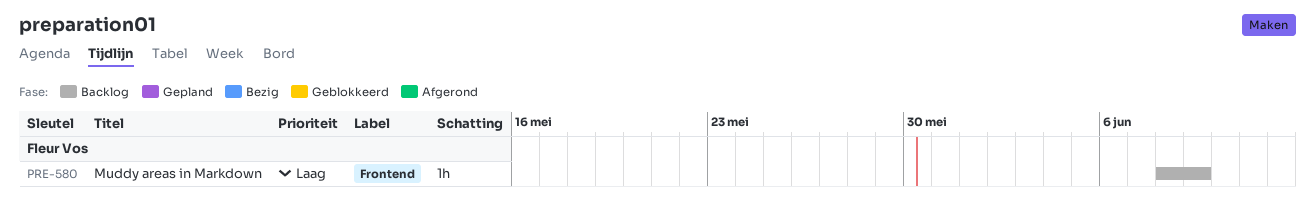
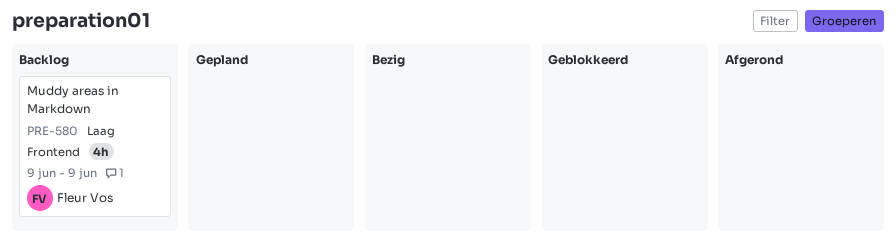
PRE-580, estimate: 1h -> 4h
PRE-580, start: Jun 8 -> Jun 9

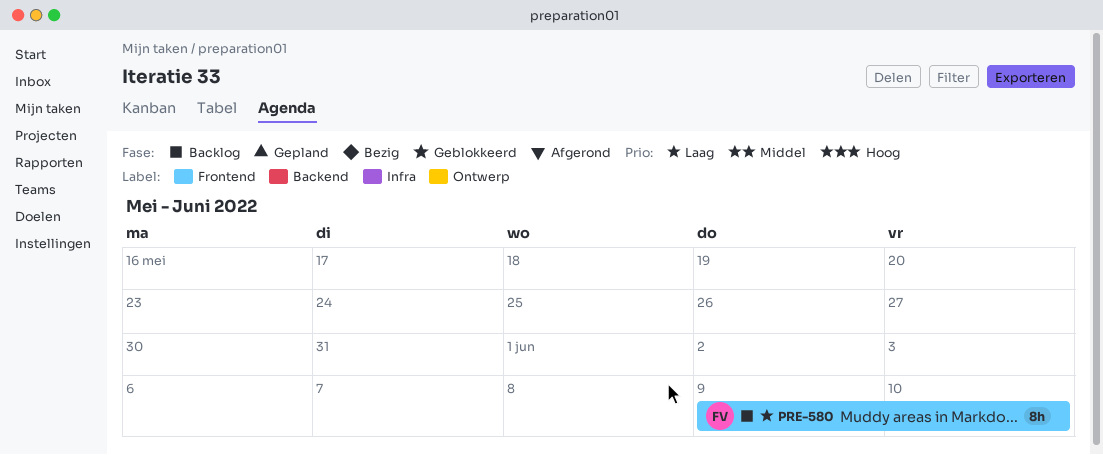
PRE-580, estimate: 4h -> 8h
PRE-580, due: Jun 9 -> Jun 10

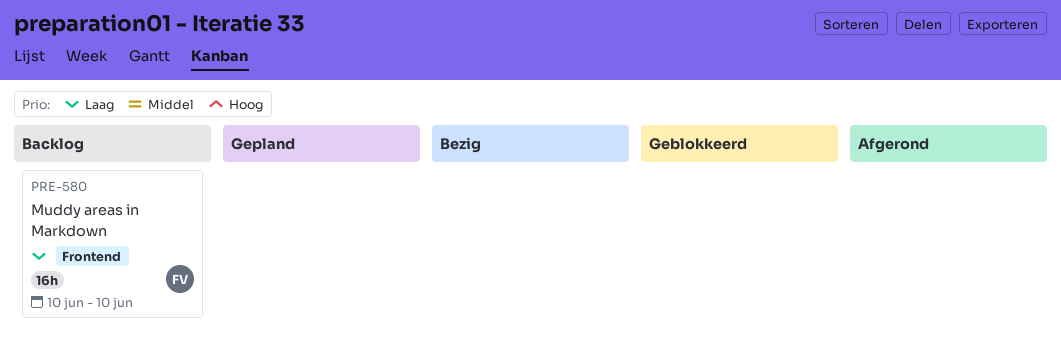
PRE-580, estimate: 8h -> 16h
PRE-580, start: Jun 9 -> Jun 10

